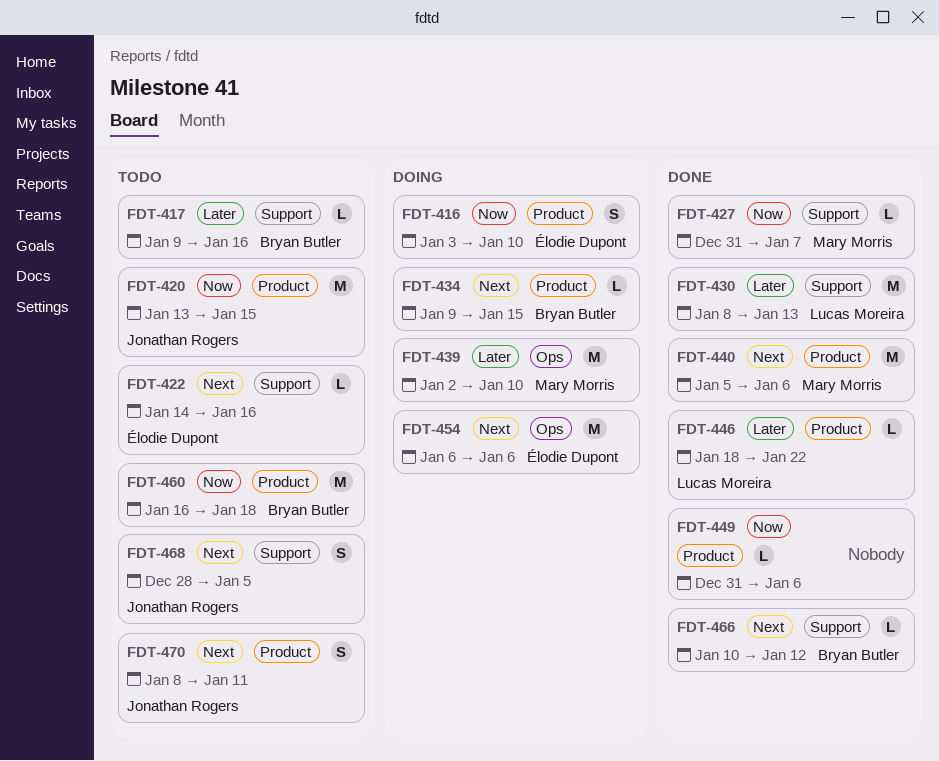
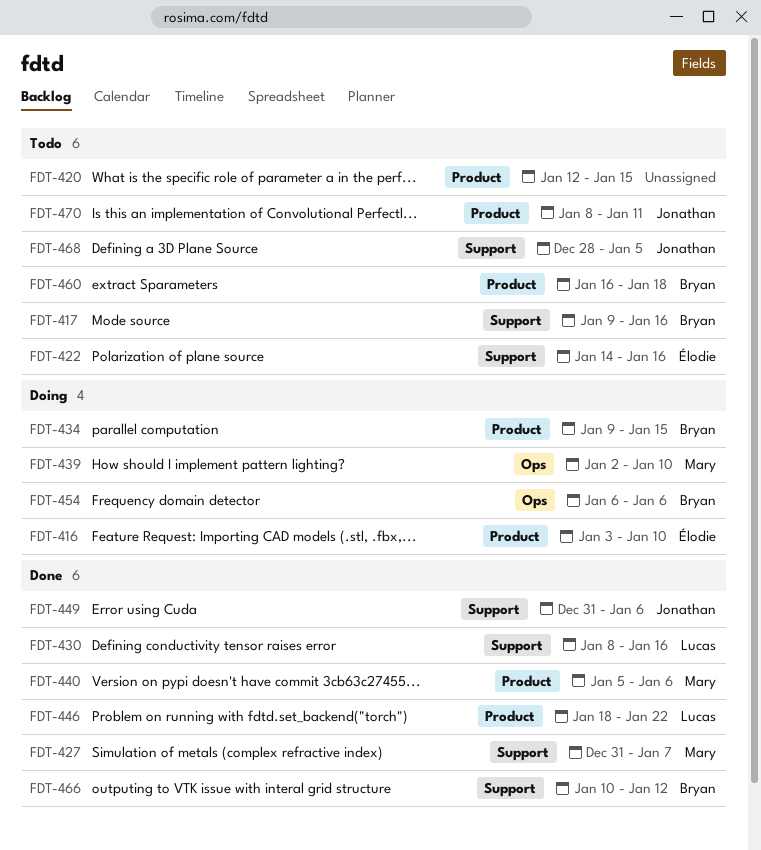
FDT-420, owner: Jonathan Rogers -> none
FDT-420, start: Jan 13 -> Jan 12
FDT-430, due: Jan 13 -> Jan 16
FDT-449, owner: none -> Jonathan Rogers
FDT-449, label: Product -> Support
FDT-454, owner: Élodie Dupont -> Bryan Butler

